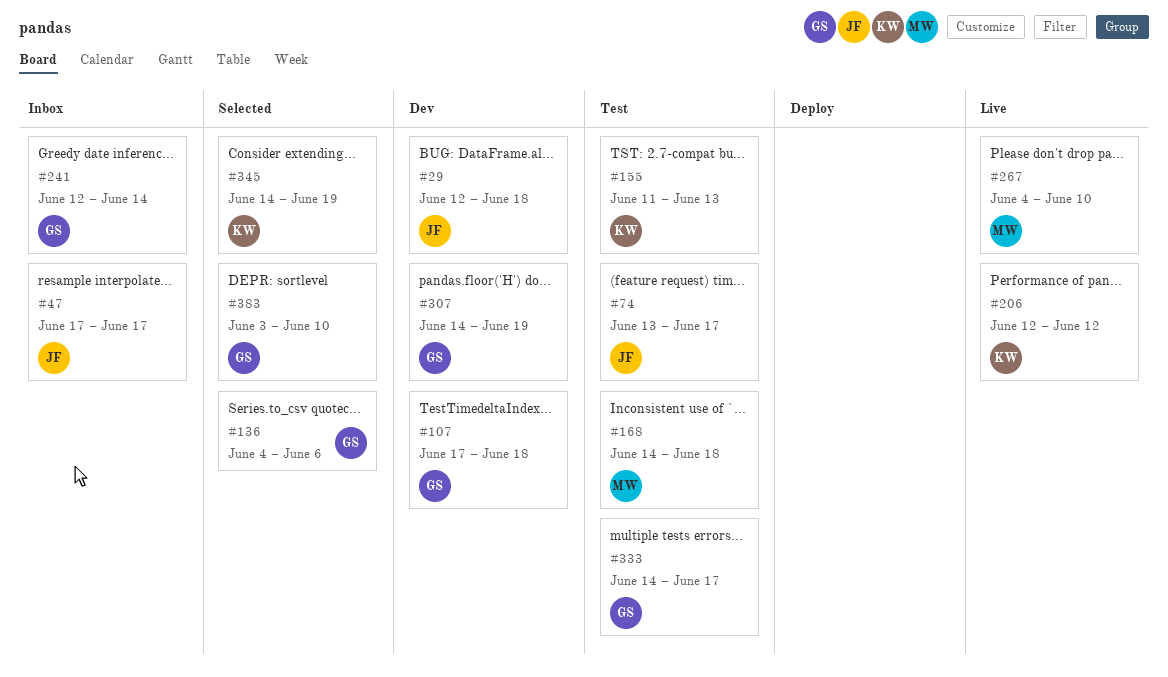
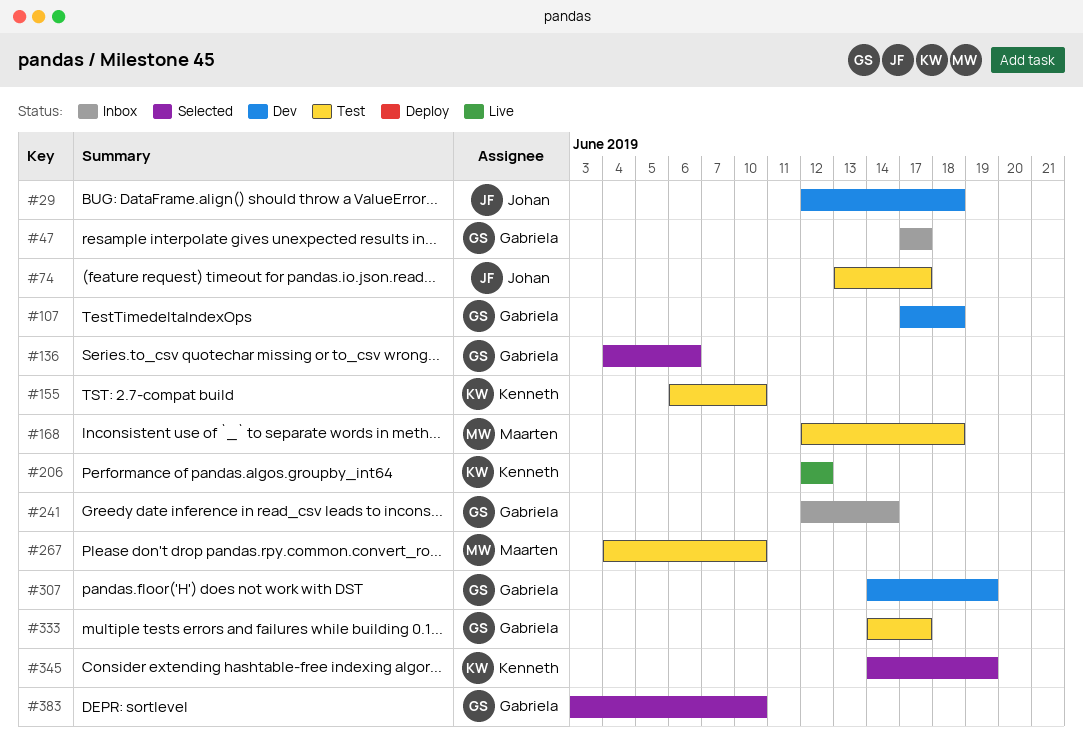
#47, owner: Johan -> Gabriela
#155, start: Jun 11 -> Jun 6
#155, due: Jun 13 -> Jun 10
#168, start: Jun 14 -> Jun 12
#267, status: Live -> Test

